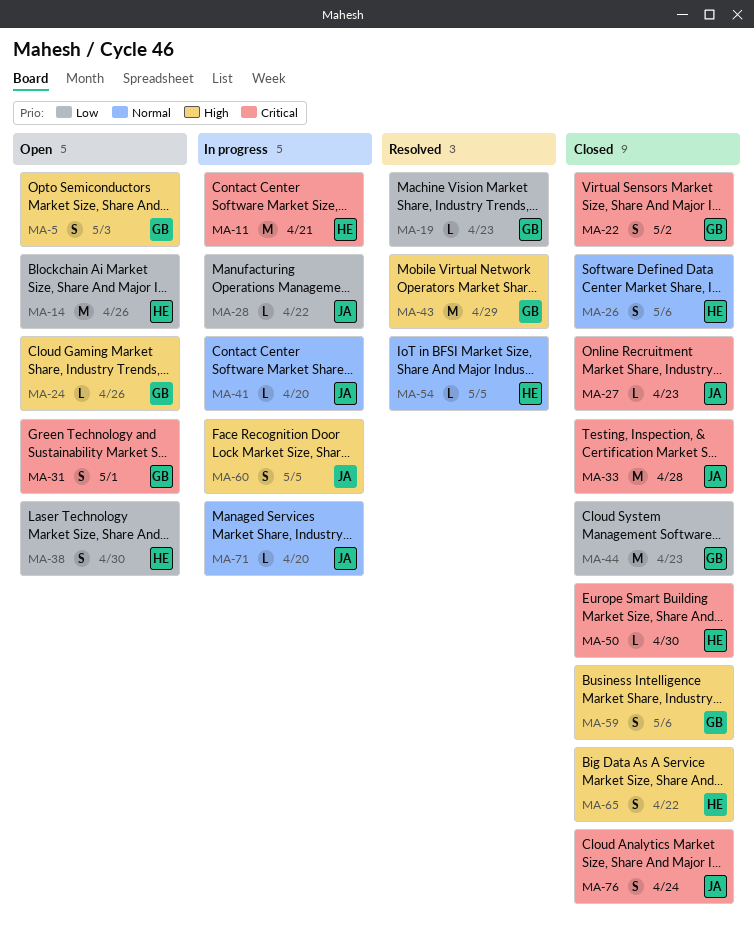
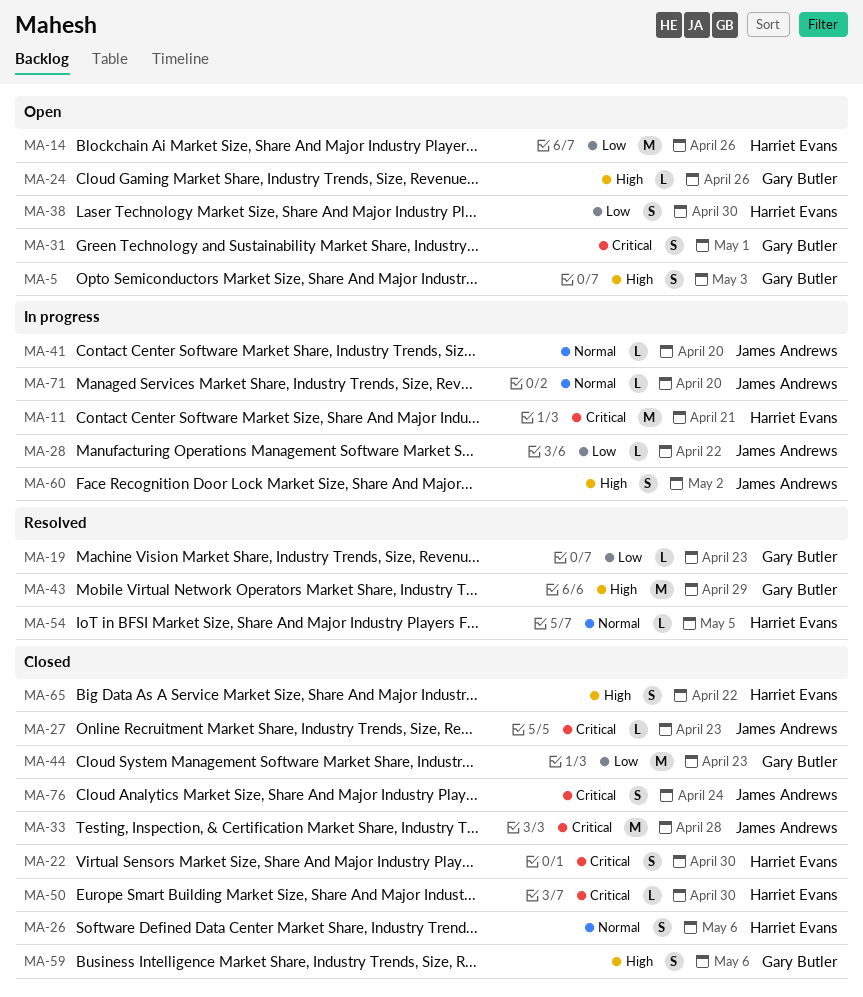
MA-22, owner: Gary Butler -> Harriet Evans
MA-22, due: May 2 -> Apr 30
MA-60, due: May 5 -> May 2

